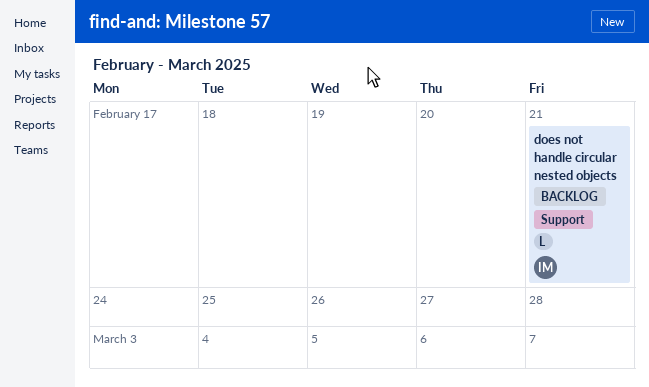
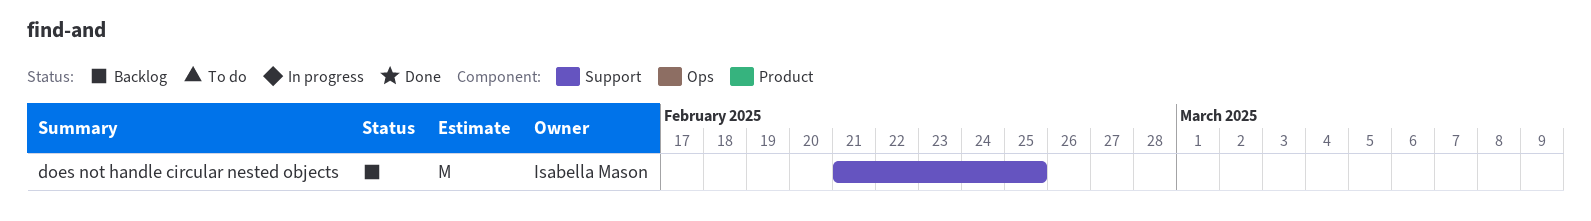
does not handle circular nested objects, estimate: L -> M
does not handle circular nested objects, due: Feb 21 -> Feb 25

